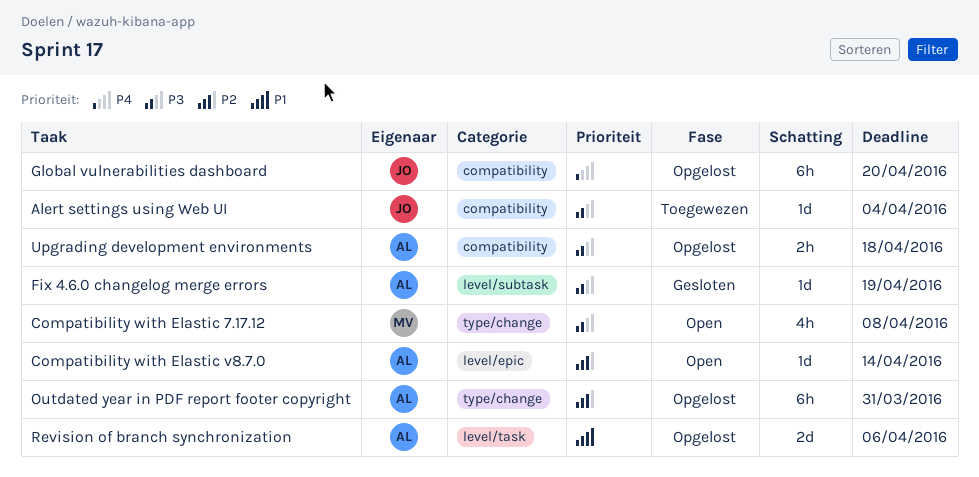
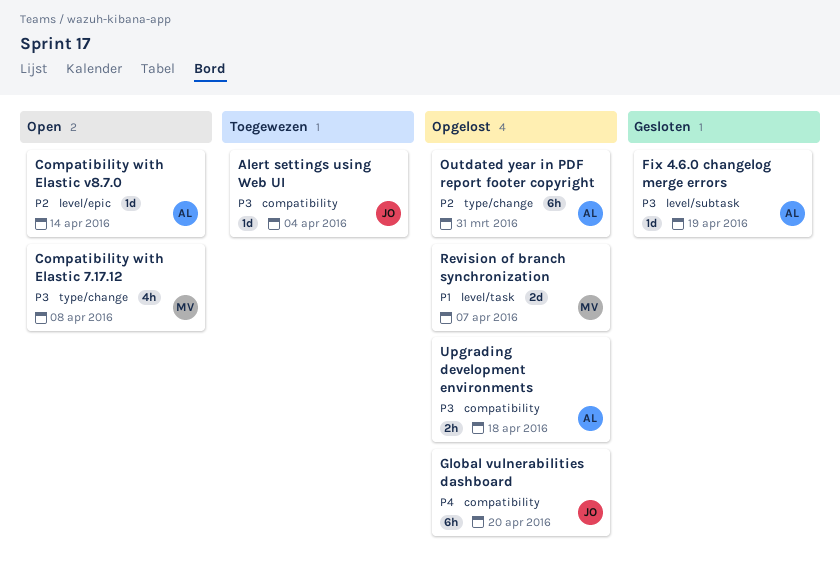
Revision of branch synchronization, owner: AL -> MV
Revision of branch synchronization, due: Apr 6 -> Apr 7

